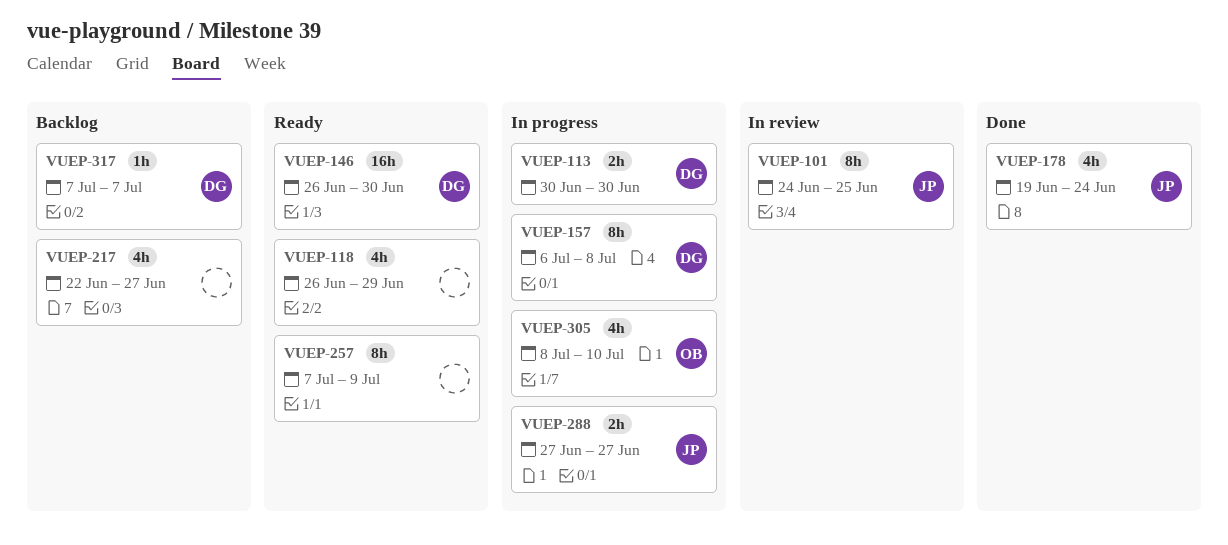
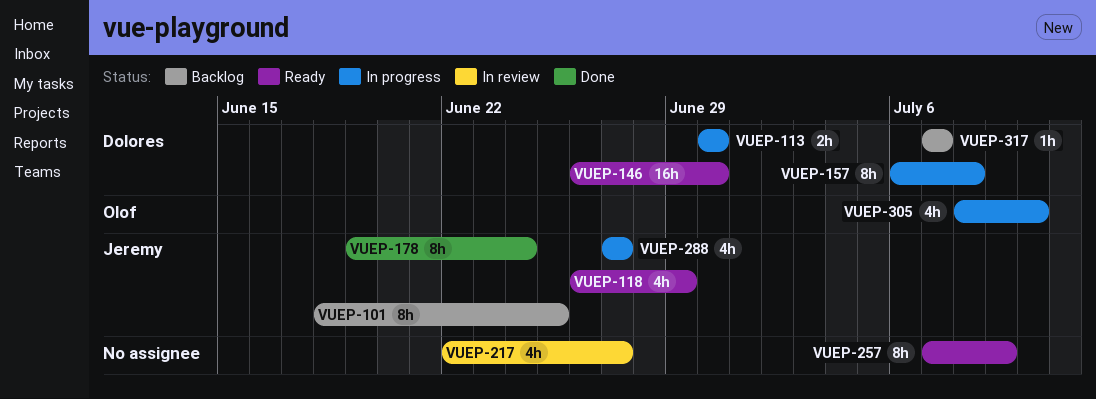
VUEP-101, status: In review -> Backlog
VUEP-101, start: Jun 24 -> Jun 18
VUEP-118, owner: none -> Jeremy
VUEP-178, estimate: 4h -> 8h
VUEP-217, status: Backlog -> In review
VUEP-288, estimate: 2h -> 4h

